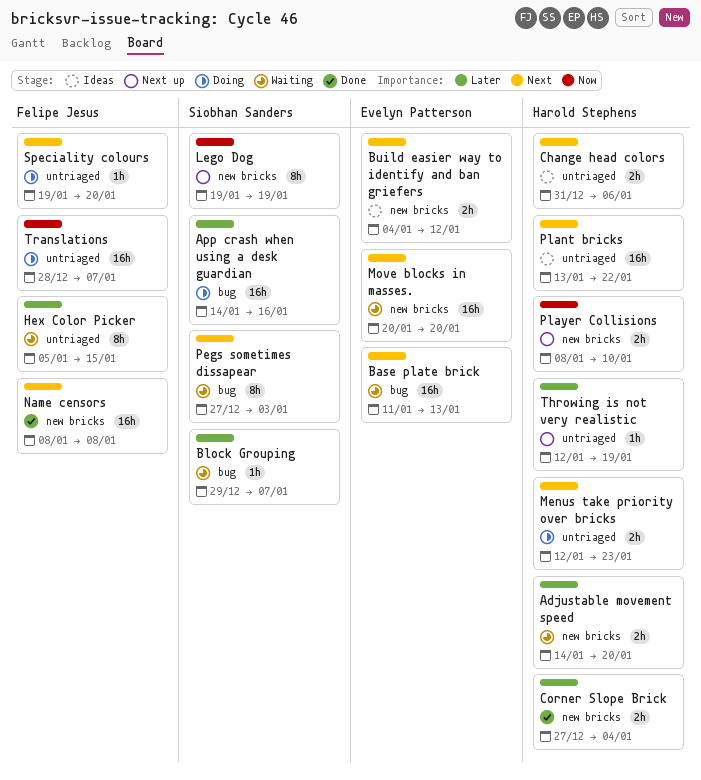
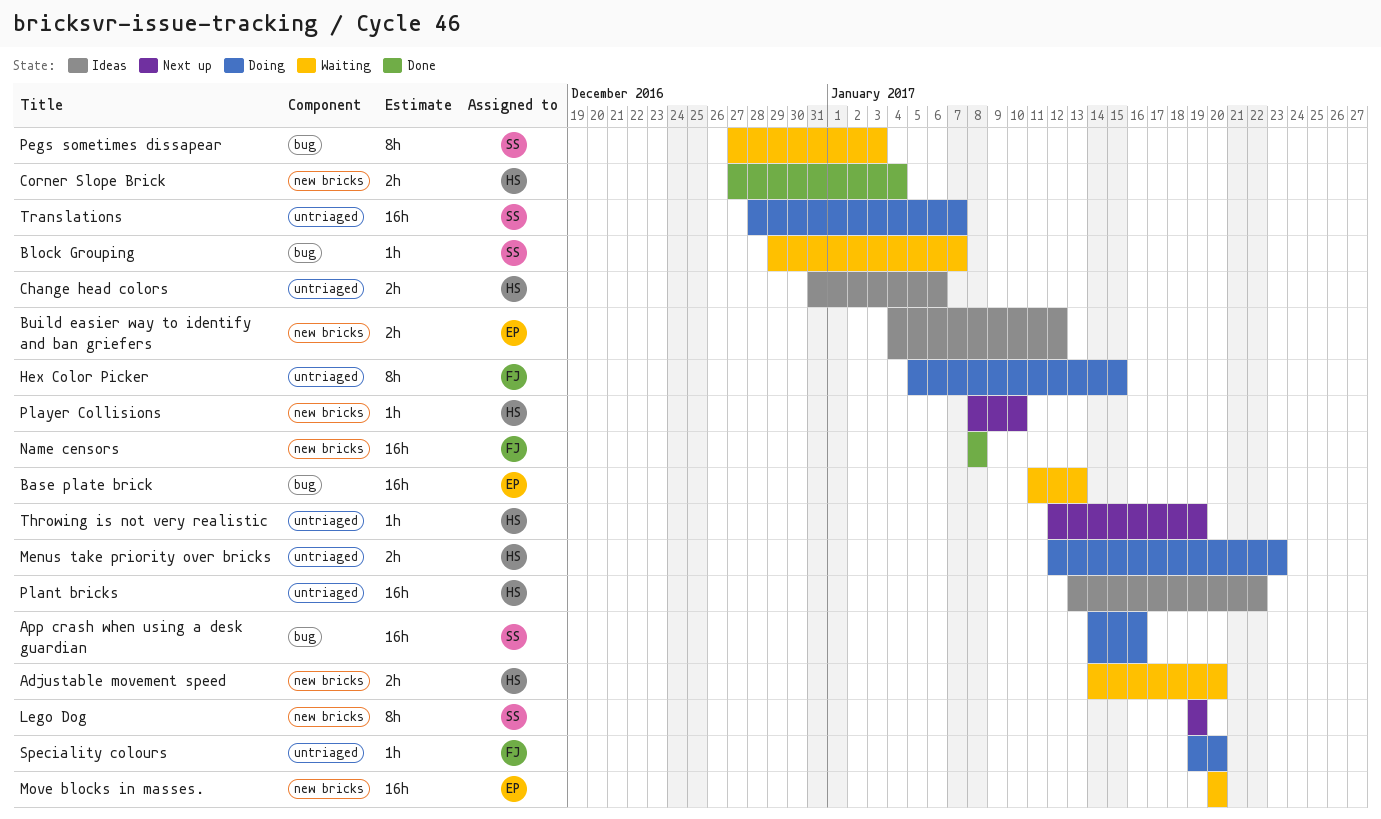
Hex Color Picker, status: Waiting -> Doing
Player Collisions, estimate: 2h -> 1h
Translations, owner: Felipe Jesus -> Siobhan Sanders

